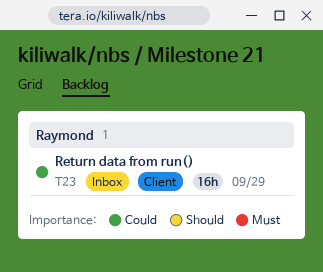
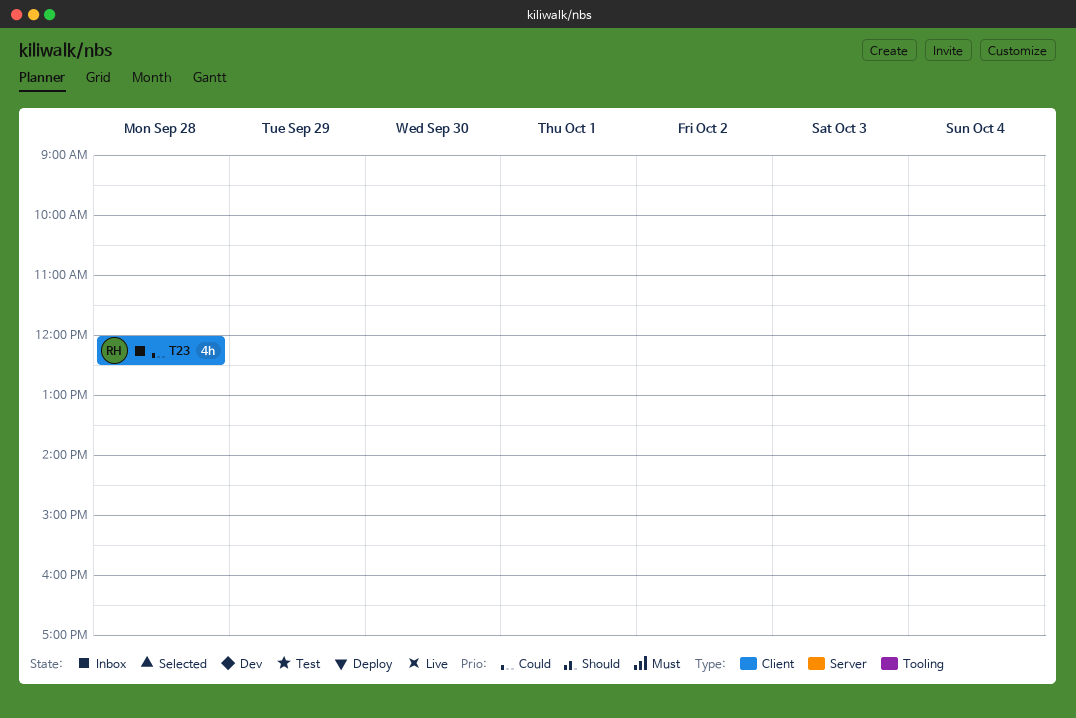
T23, estimate: 16h -> 4h
T23, day: Sep 29 -> Sep 28

